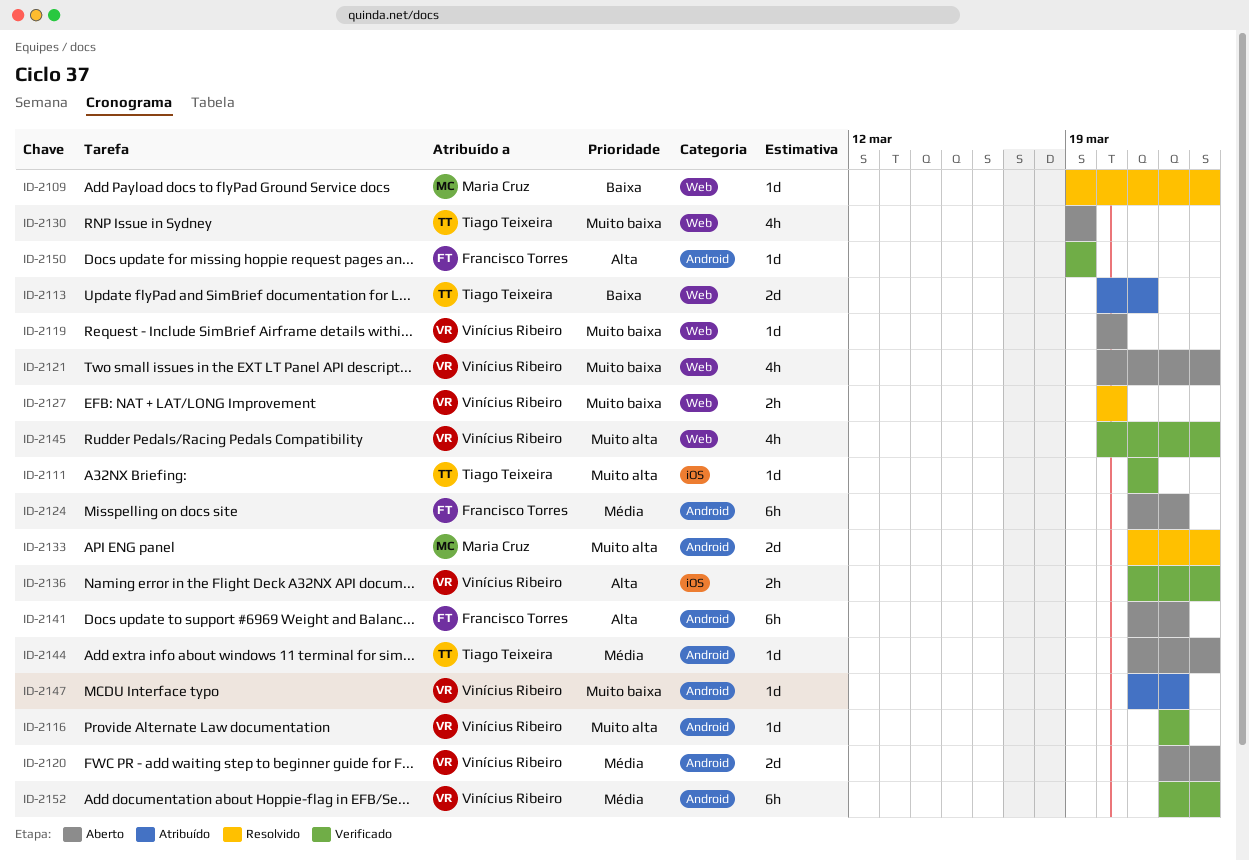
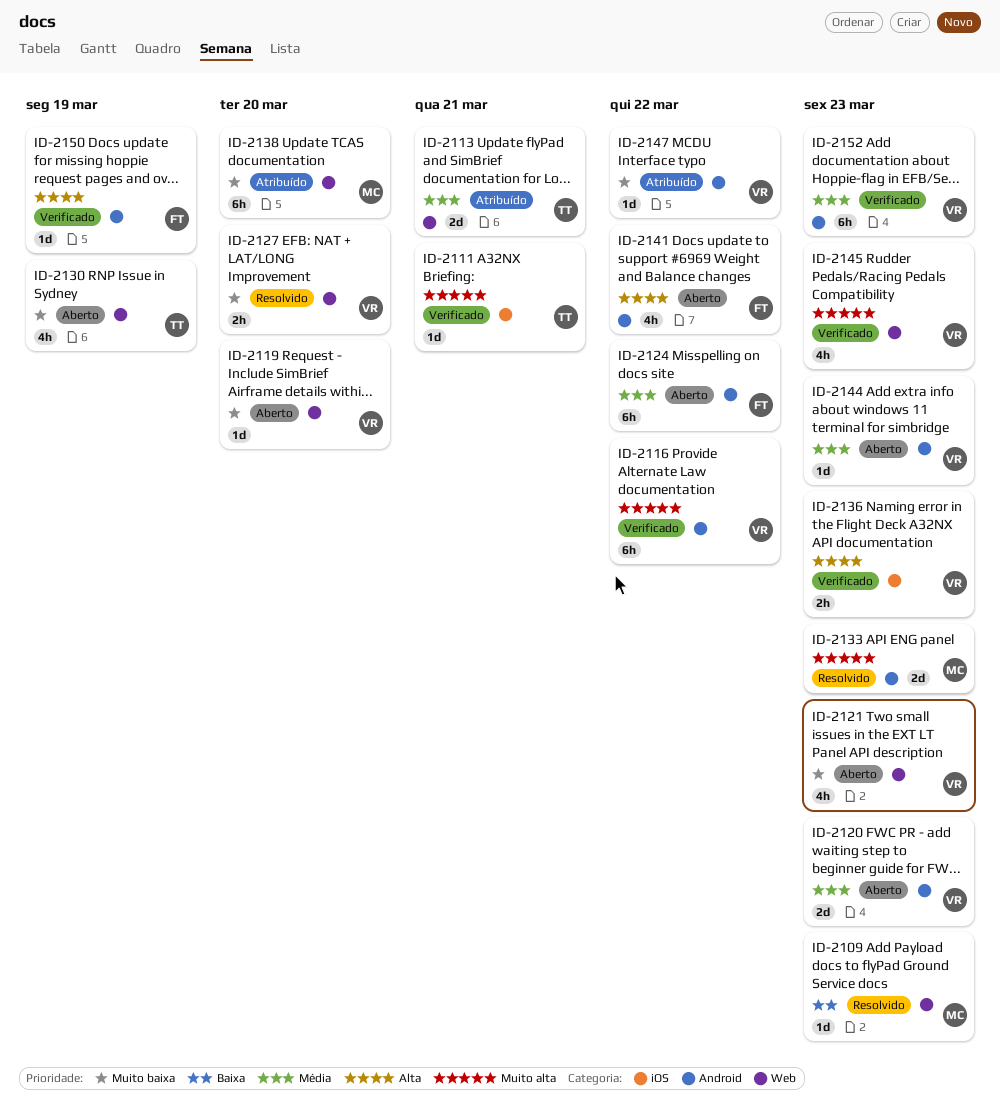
ID-2113, priority: Baixa -> Média
ID-2116, estimate: 1d -> 6h
ID-2138: none -> present
ID-2141, estimate: 6h -> 4h
ID-2144, owner: Tiago Teixeira -> Vinícius Ribeiro

